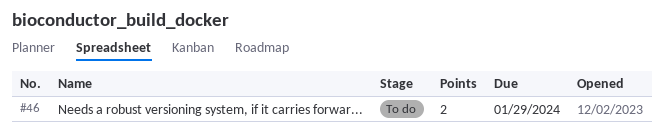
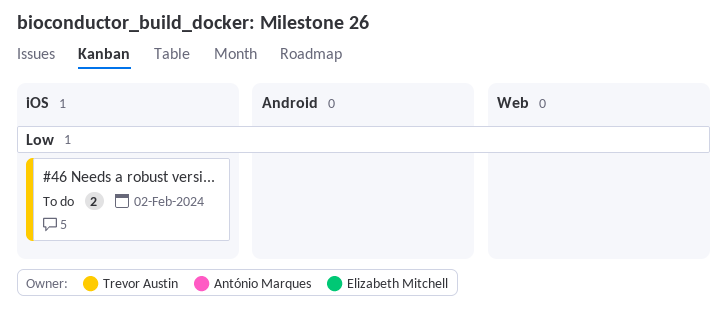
#46, due: Jan 29 -> Feb 2

